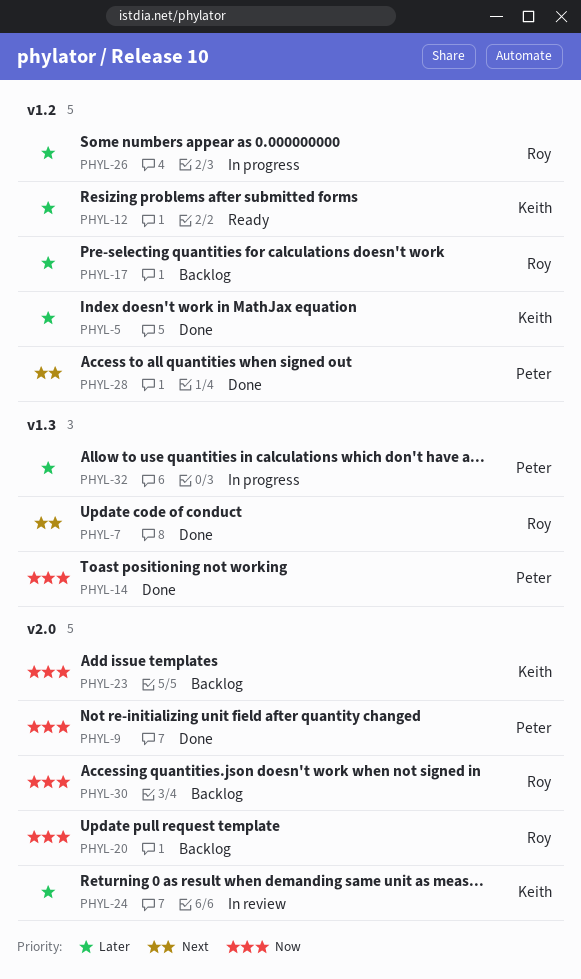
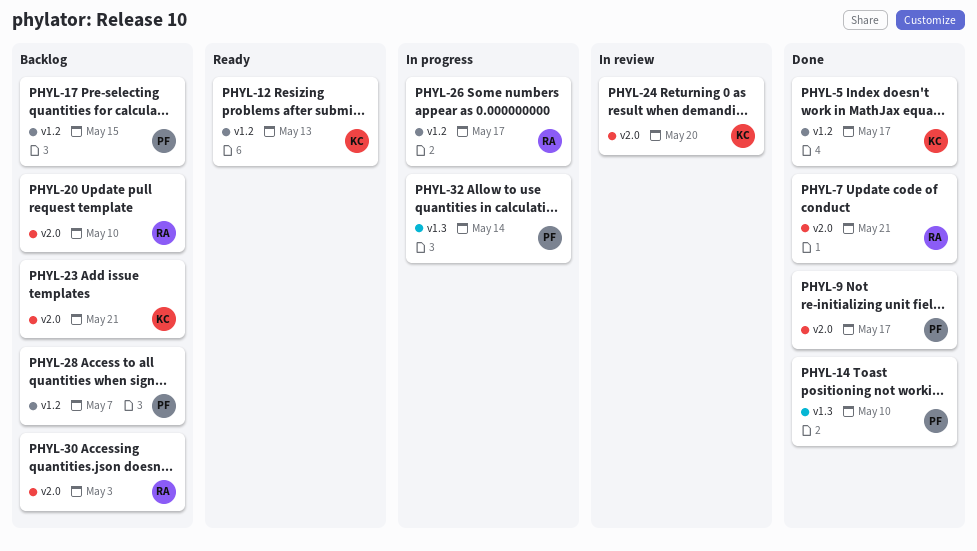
PHYL-7, label: v1.3 -> v2.0
PHYL-17, owner: Roy -> Peter
PHYL-28, status: Done -> Backlog

